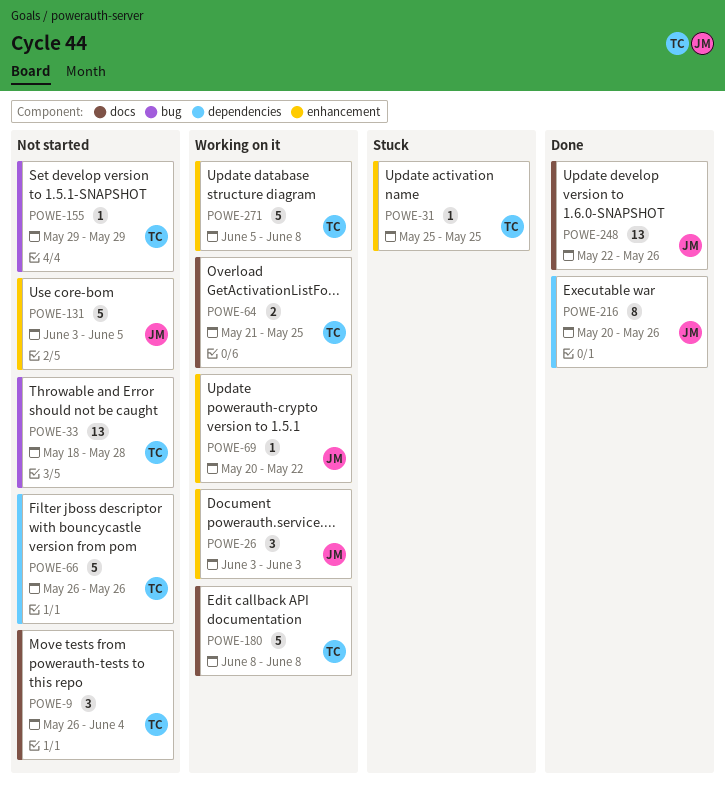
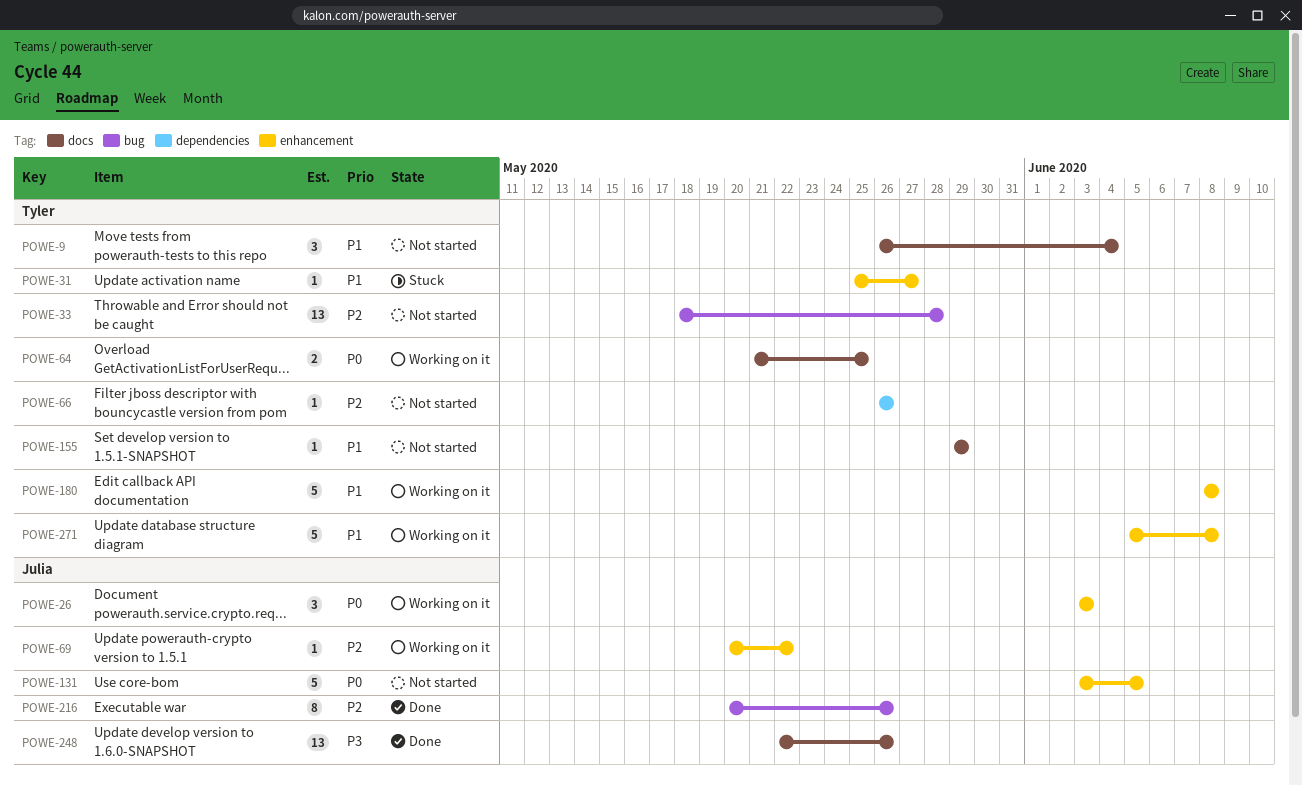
POWE-31, due: May 25 -> May 27
POWE-66, estimate: 5 -> 1
POWE-155, label: bug -> docs
POWE-180, label: docs -> enhancement
POWE-216, label: dependencies -> bug

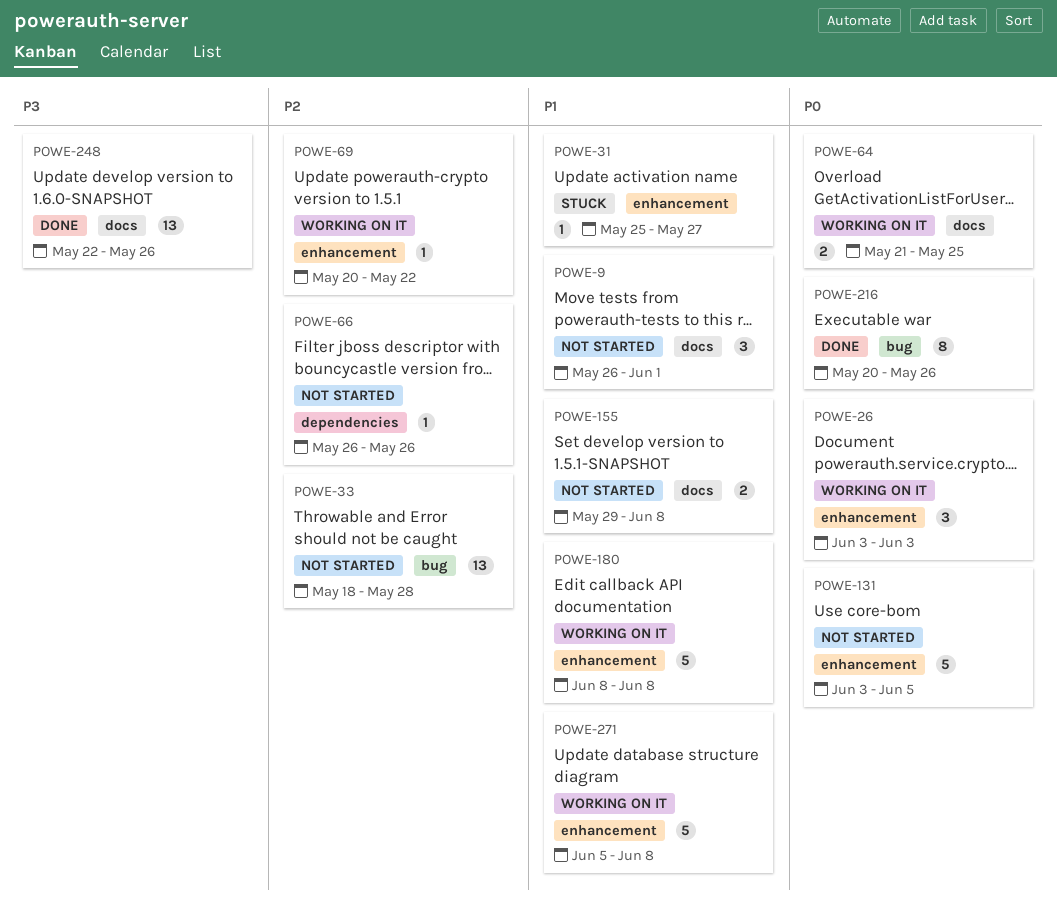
POWE-9, due: Jun 4 -> Jun 1
POWE-155, estimate: 1 -> 2
POWE-155, due: May 29 -> Jun 8
POWE-216, priority: P2 -> P0

